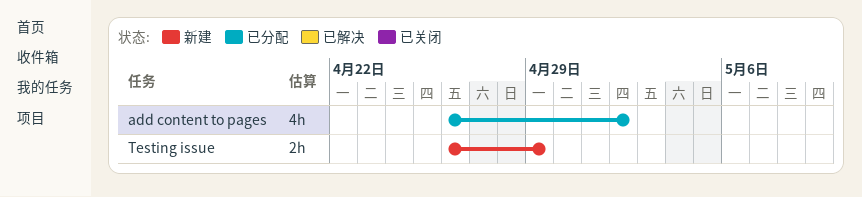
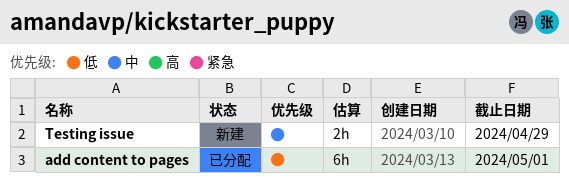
add content to pages, estimate: 4h -> 6h
add content to pages, due: May 2 -> May 1

